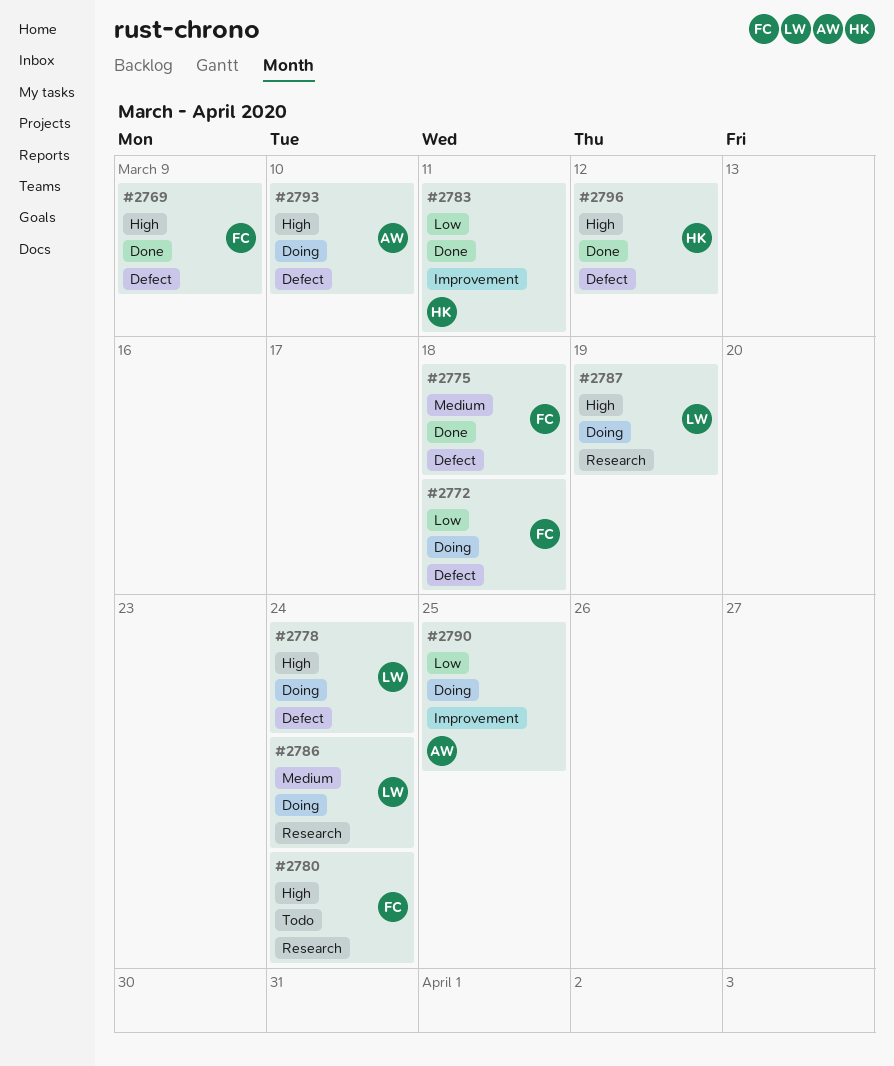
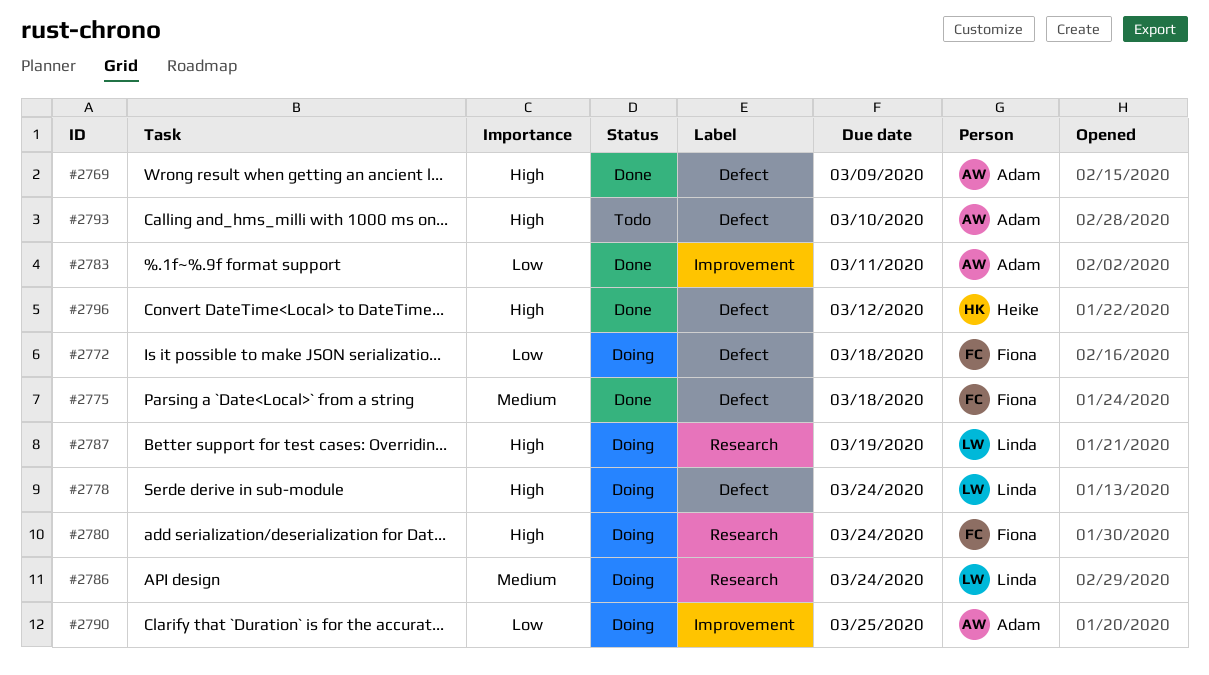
#2769, owner: Fiona -> Adam
#2780, status: Todo -> Doing
#2783, owner: Heike -> Adam
#2793, status: Doing -> Todo

